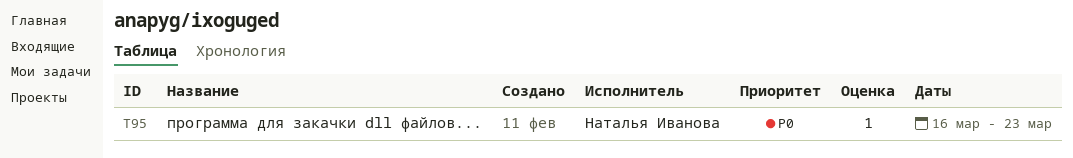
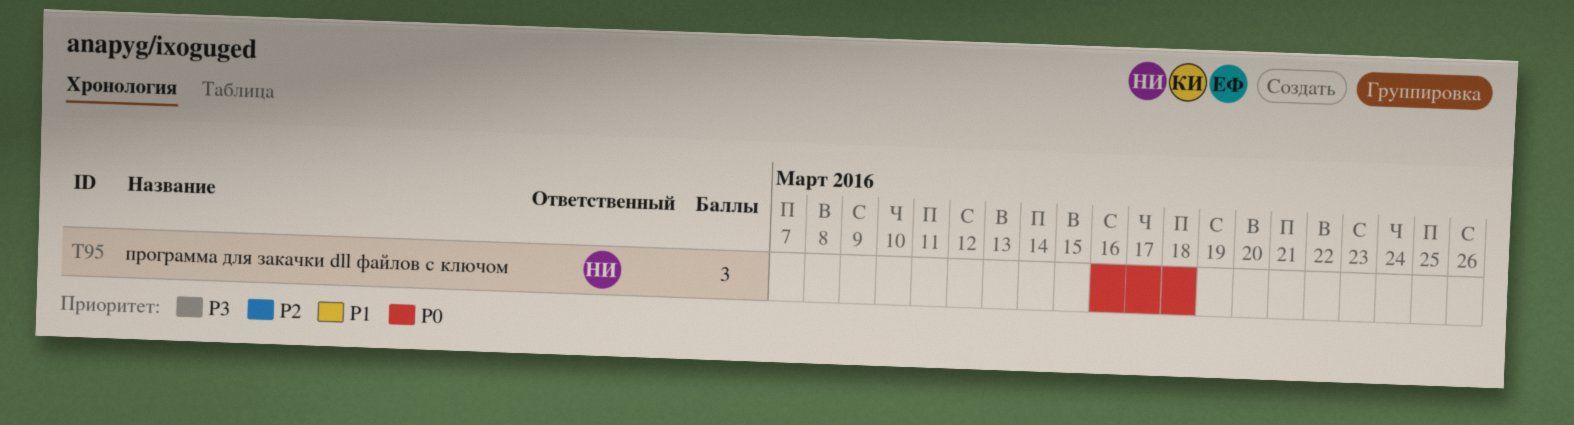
T95, estimate: 1 -> 3
T95, due: Mar 23 -> Mar 18

